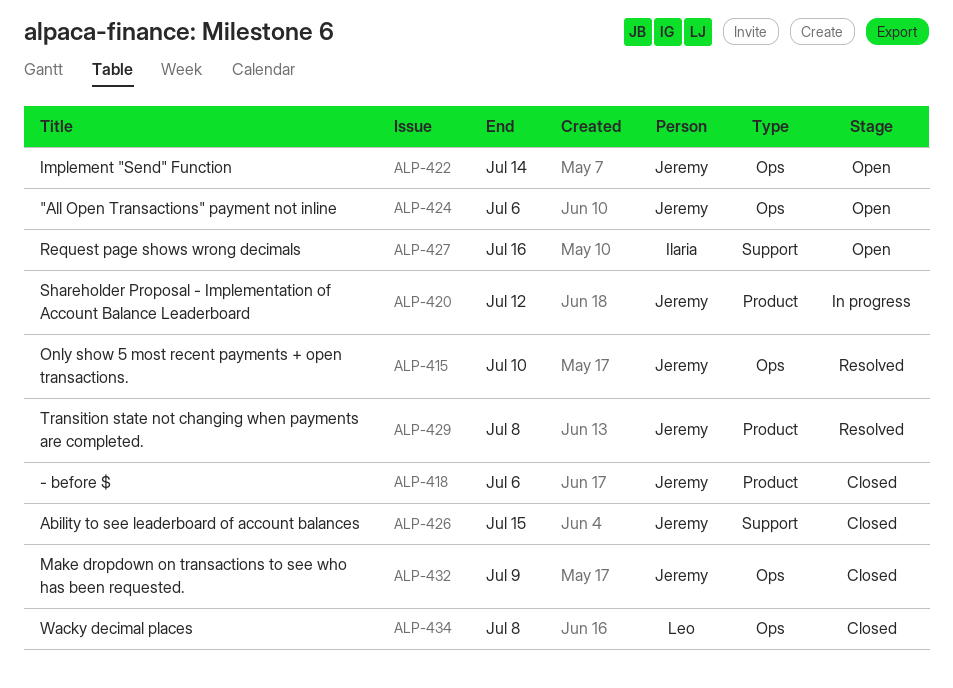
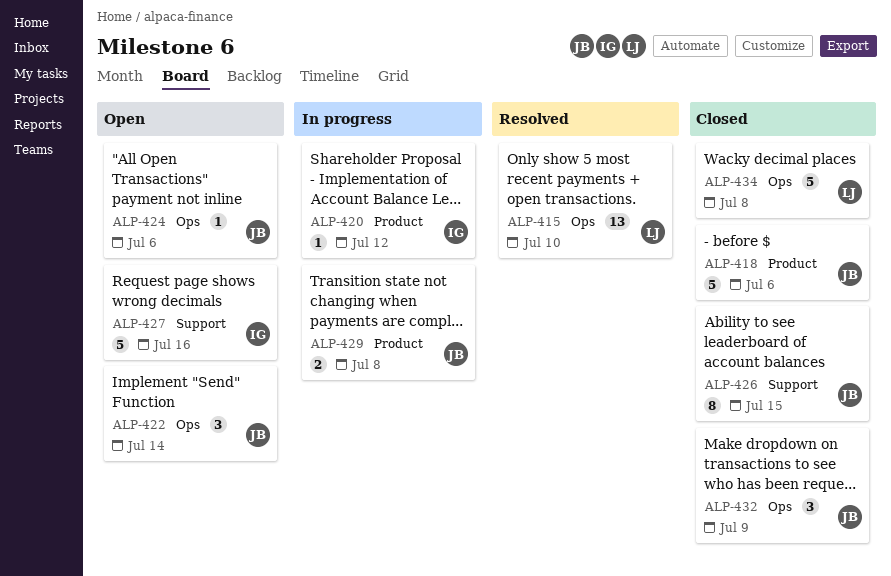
ALP-415, owner: Jeremy -> Leo
ALP-420, owner: Jeremy -> Ilaria
ALP-429, status: Resolved -> In progress

